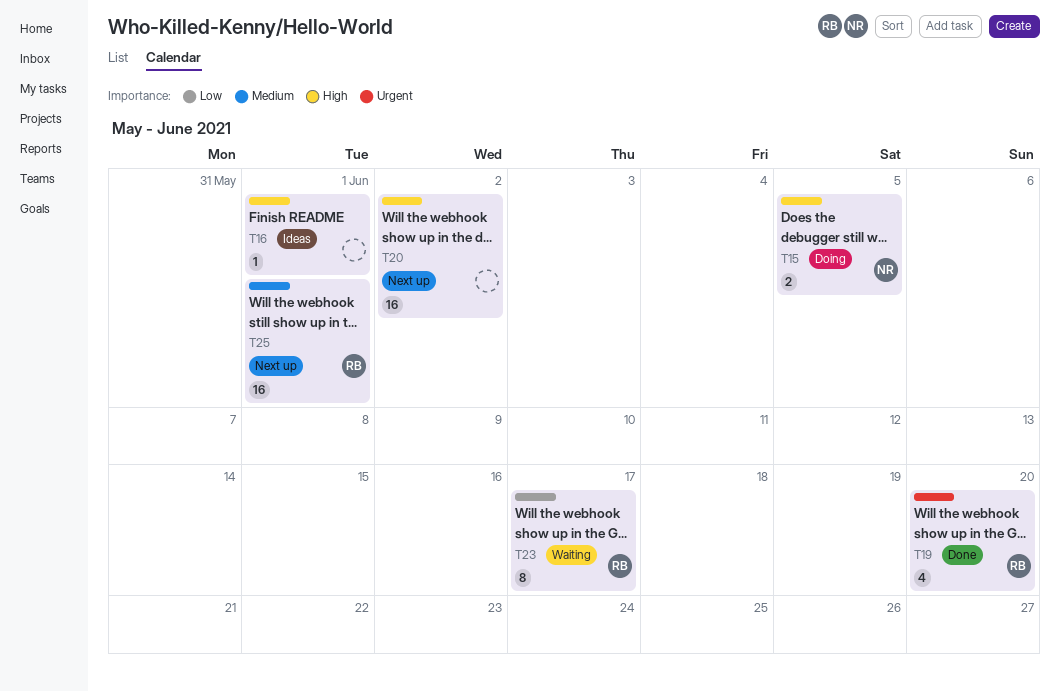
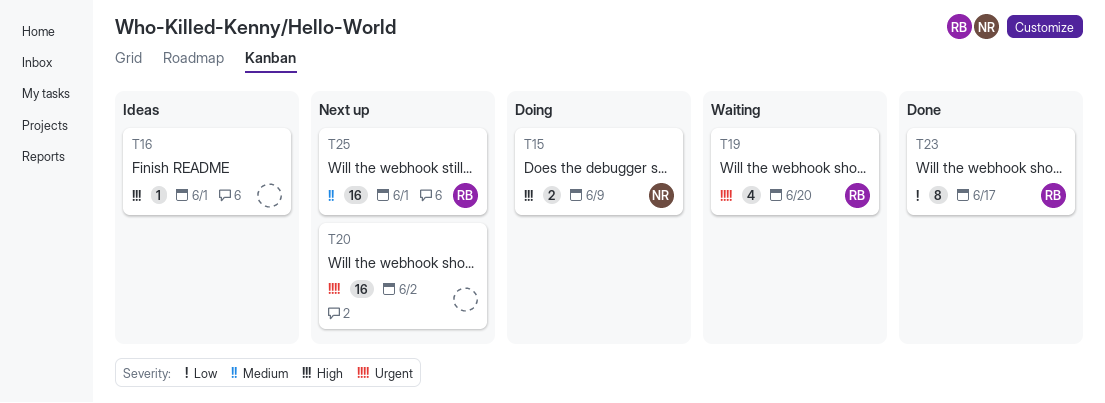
T15, due: Jun 5 -> Jun 9
T19, status: Done -> Waiting
T20, priority: High -> Urgent
T23, status: Waiting -> Done

